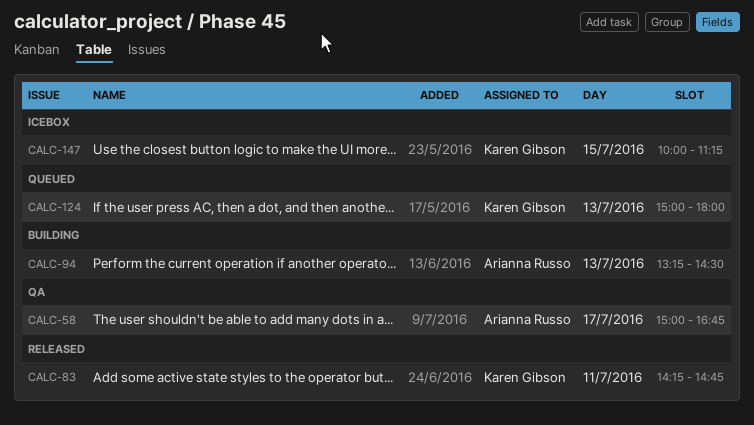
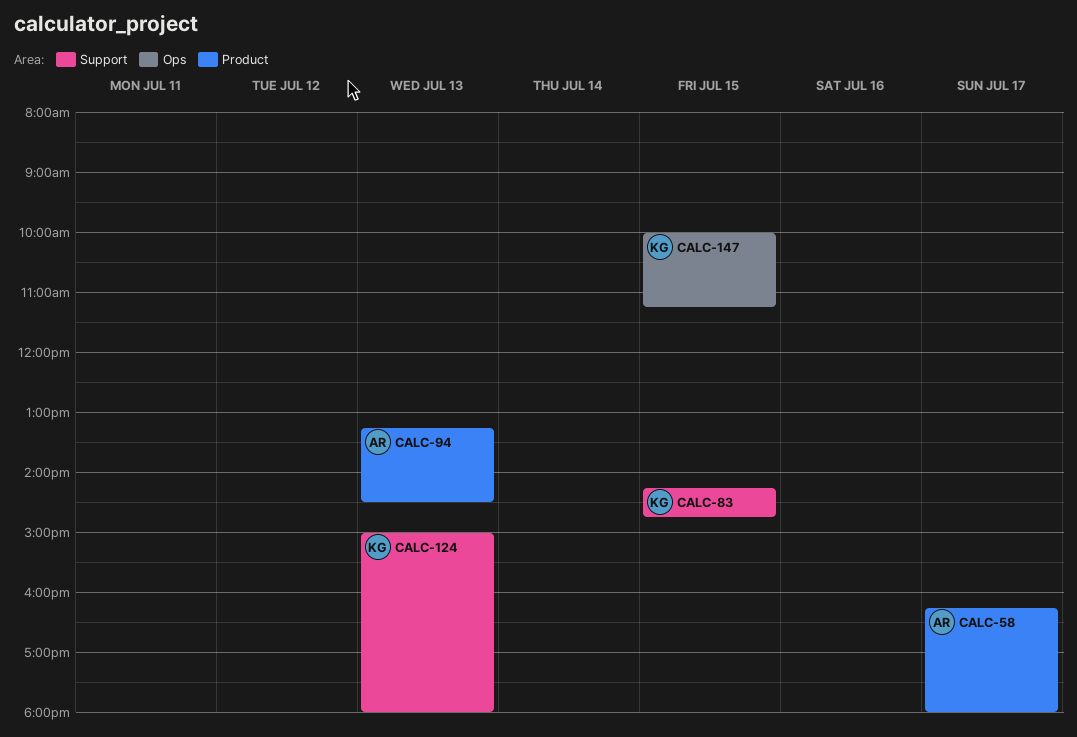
CALC-58, begins: 15:00 -> 16:15
CALC-58, ends: 16:45 -> 18:00
CALC-83, day: Jul 11 -> Jul 15

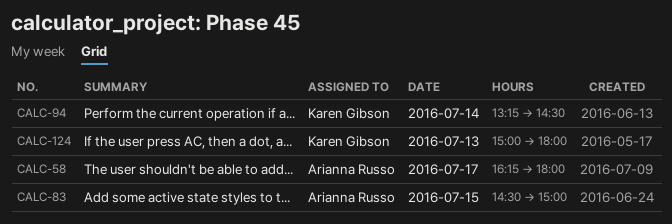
CALC-83, owner: Karen Gibson -> Arianna Russo
CALC-83, begins: 14:15 -> 14:30
CALC-83, ends: 14:45 -> 15:00
CALC-94, owner: Arianna Russo -> Karen Gibson
CALC-94, day: Jul 13 -> Jul 14
CALC-147: present -> none

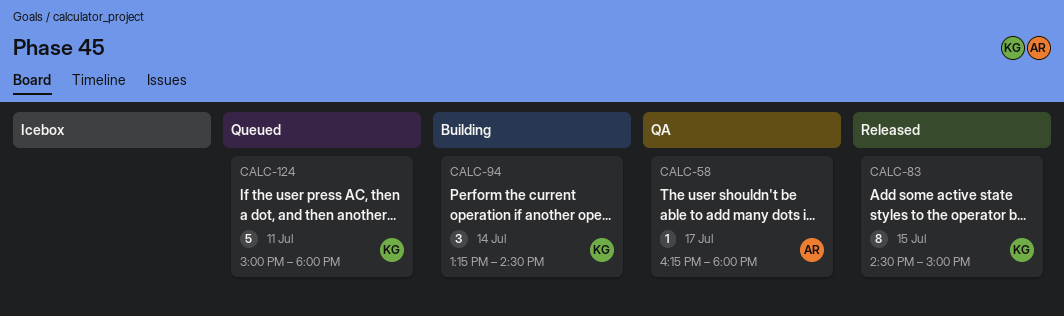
CALC-83, owner: Arianna Russo -> Karen Gibson
CALC-124, day: Jul 13 -> Jul 11

